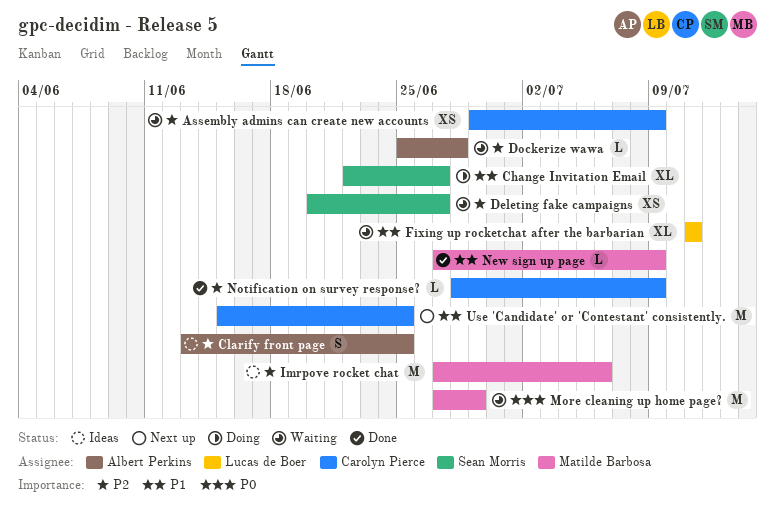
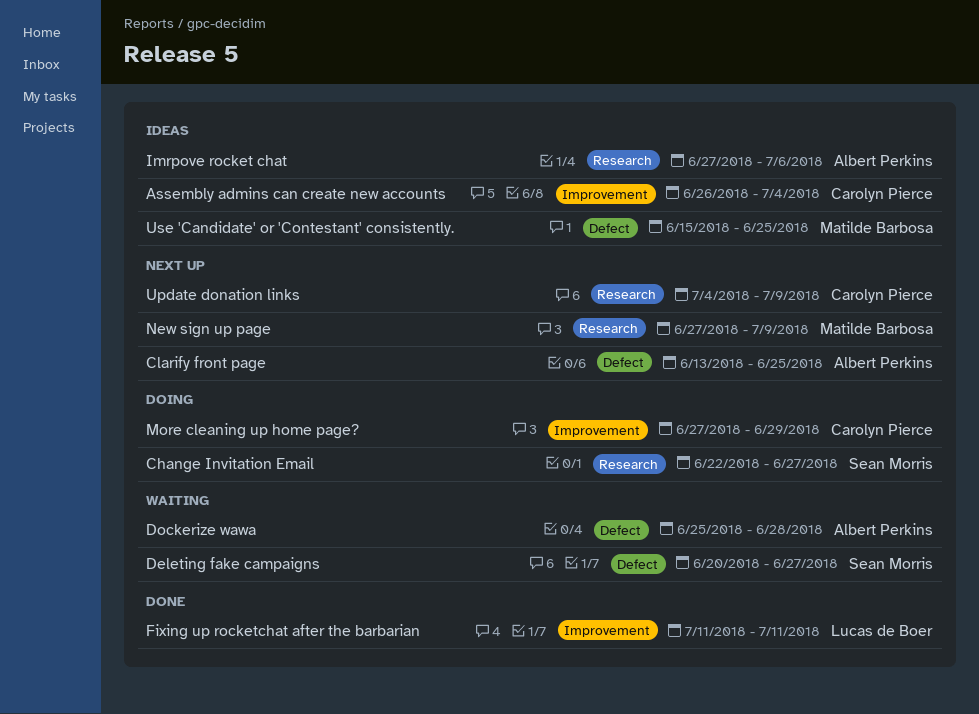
Assembly admins can create new accounts, status: Waiting -> Ideas
Assembly admins can create new accounts, start: Jun 29 -> Jun 26
Assembly admins can create new accounts, due: Jul 9 -> Jul 4
Clarify front page, status: Ideas -> Next up
Fixing up rocketchat after the barbarian, status: Waiting -> Done
Imrpove rocket chat, owner: Matilde Barbosa -> Albert Perkins
More cleaning up home page?, status: Waiting -> Doing
More cleaning up home page?, owner: Matilde Barbosa -> Carolyn Pierce
New sign up page, status: Done -> Next up
Notification on survey response?: present -> none
Update donation links: none -> present
Use 'Candidate' or 'Contestant' consistently., status: Next up -> Ideas
Use 'Candidate' or 'Contestant' consistently., owner: Carolyn Pierce -> Matilde Barbosa

